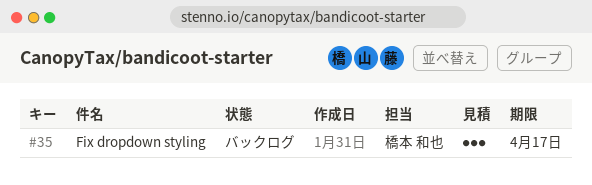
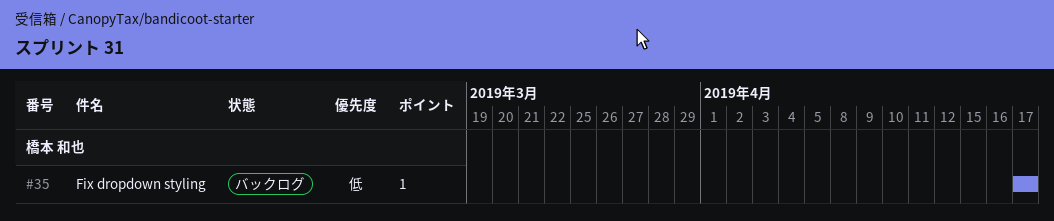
#35, estimate: 3 -> 1

